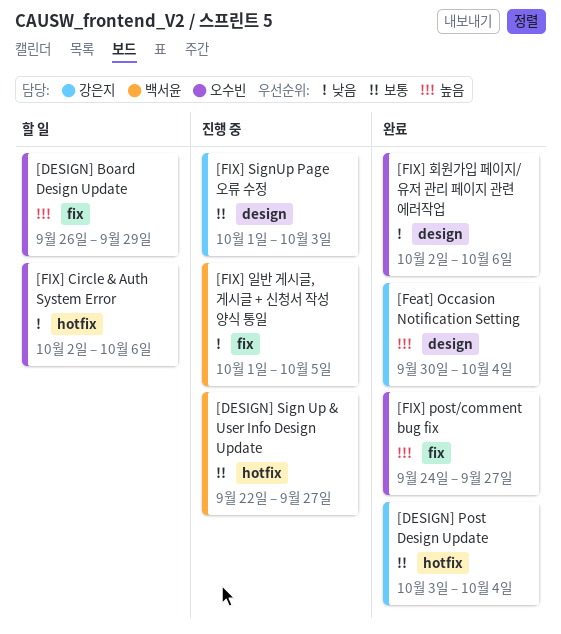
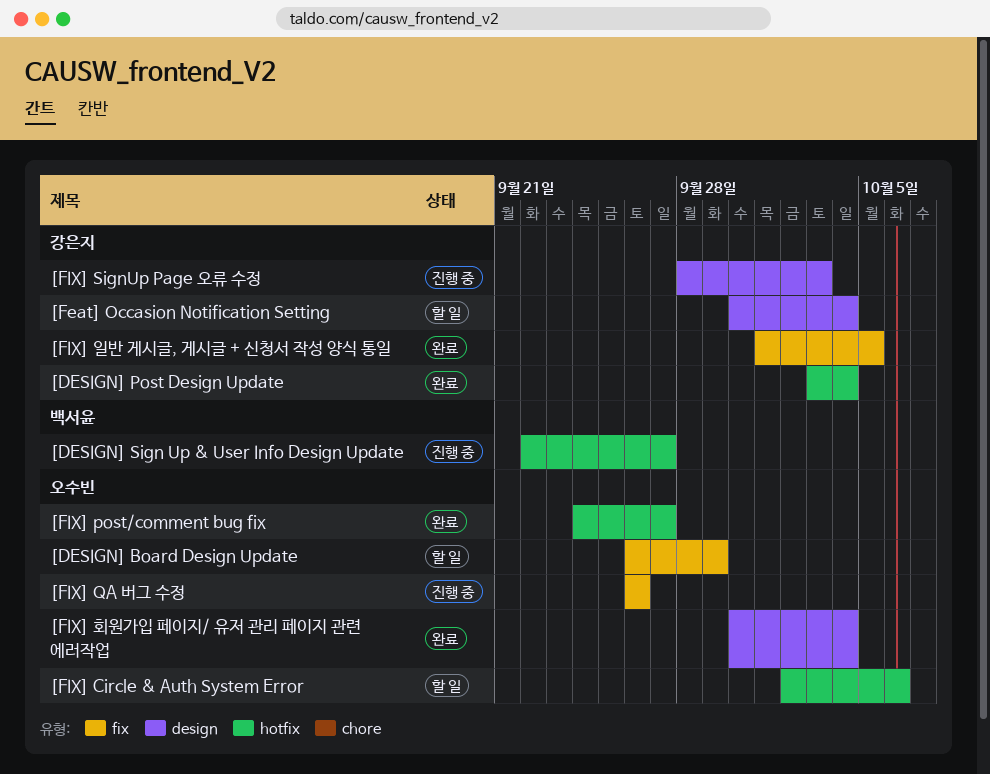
[Feat] Occasion Notification Setting, status: 완료 -> 할 일
[FIX] post/comment bug fix, label: fix -> hotfix
[FIX] QA 버그 수정: none -> present
[FIX] SignUp Page 오류 수정, start: Oct 1 -> Sep 28
[FIX] 일반 게시글, 게시글 + 신청서 작성 양식 통일, status: 진행 중 -> 완료
[FIX] 일반 게시글, 게시글 + 신청서 작성 양식 통일, owner: 백서윤 -> 강은지
[FIX] 회원가입 페이지/ 유저 관리 페이지 관련 에러작업, start: Oct 2 -> Sep 30
[FIX] 회원가입 페이지/ 유저 관리 페이지 관련 에러작업, due: Oct 6 -> Oct 4

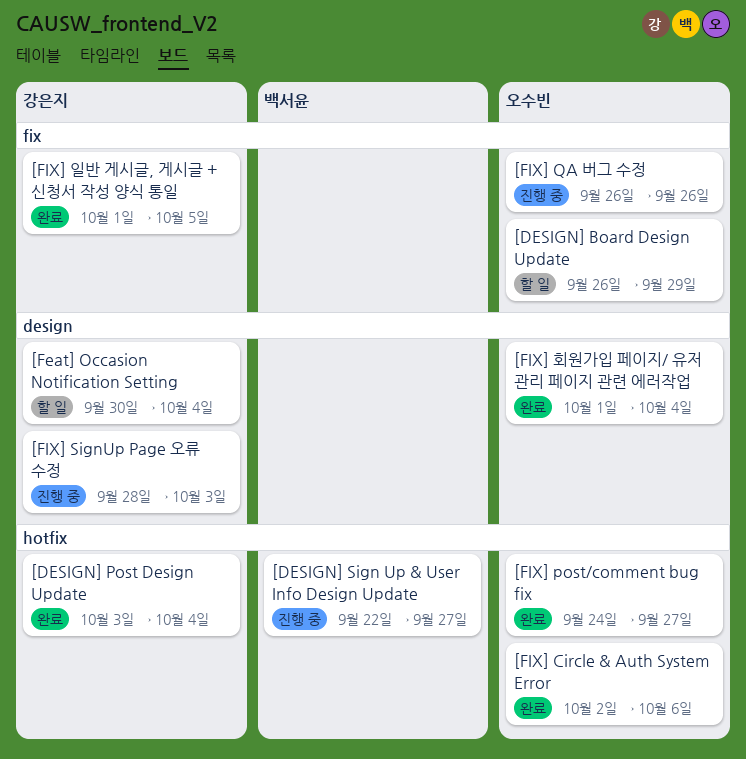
[FIX] Circle & Auth System Error, status: 할 일 -> 완료
[FIX] 회원가입 페이지/ 유저 관리 페이지 관련 에러작업, start: Sep 30 -> Oct 1

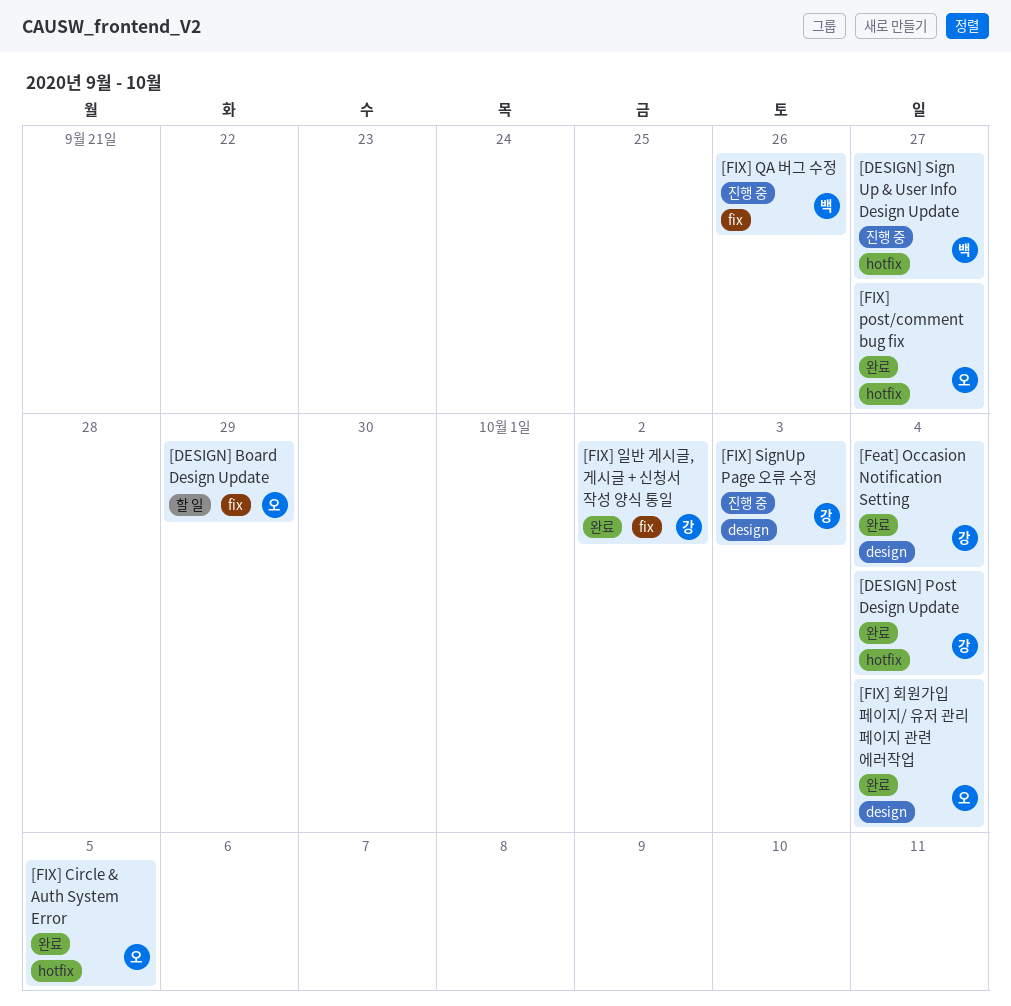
[Feat] Occasion Notification Setting, status: 할 일 -> 완료
[FIX] Circle & Auth System Error, due: Oct 6 -> Oct 5
[FIX] QA 버그 수정, owner: 오수빈 -> 백서윤
[FIX] 일반 게시글, 게시글 + 신청서 작성 양식 통일, due: Oct 5 -> Oct 2

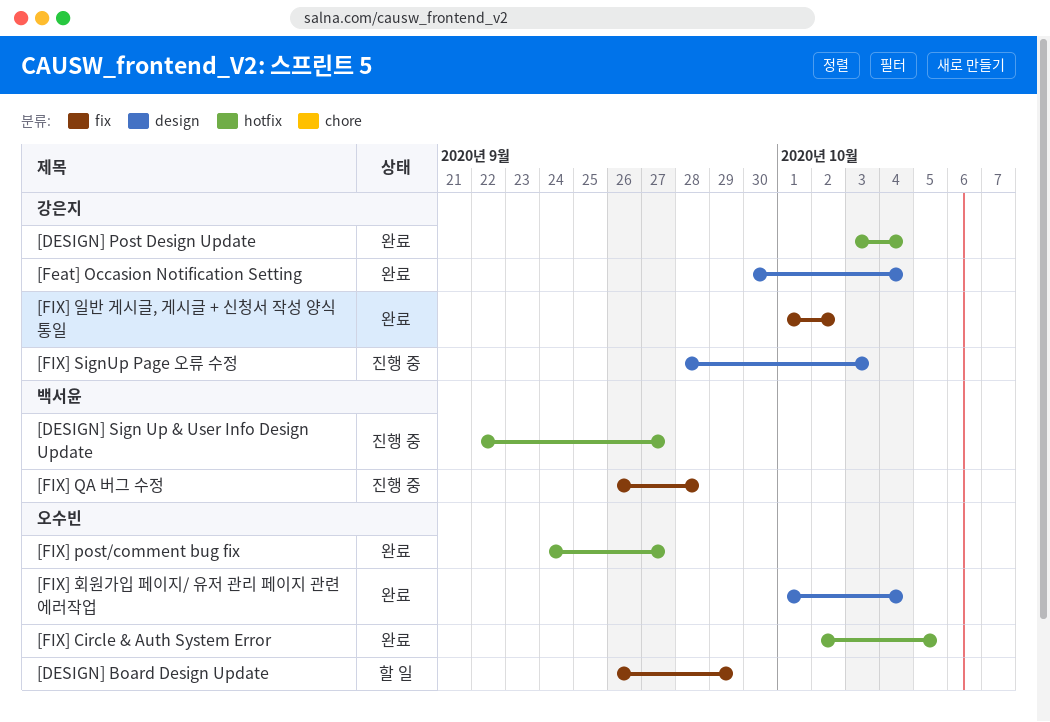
[FIX] QA 버그 수정, due: Sep 26 -> Sep 28

